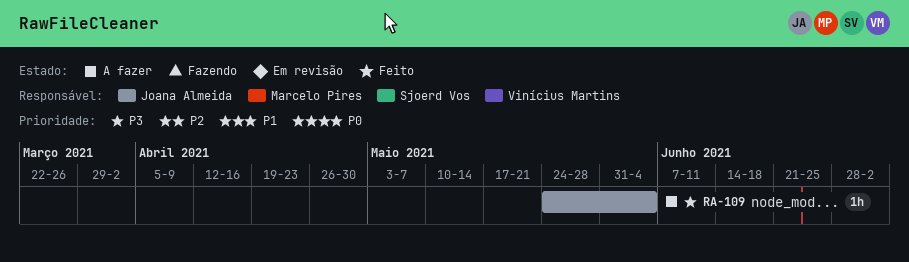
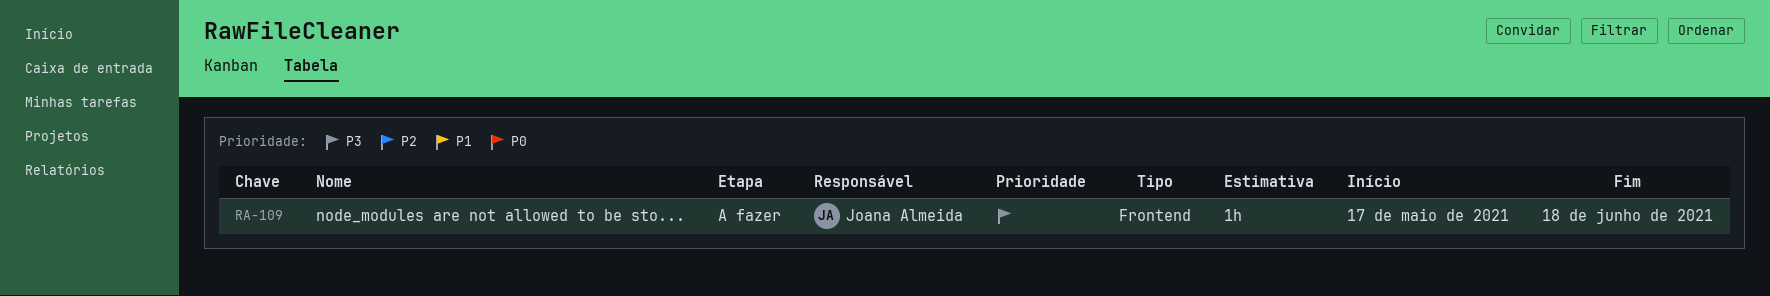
RA-109, start: May 24 -> May 17
RA-109, due: Jun 4 -> Jun 18

